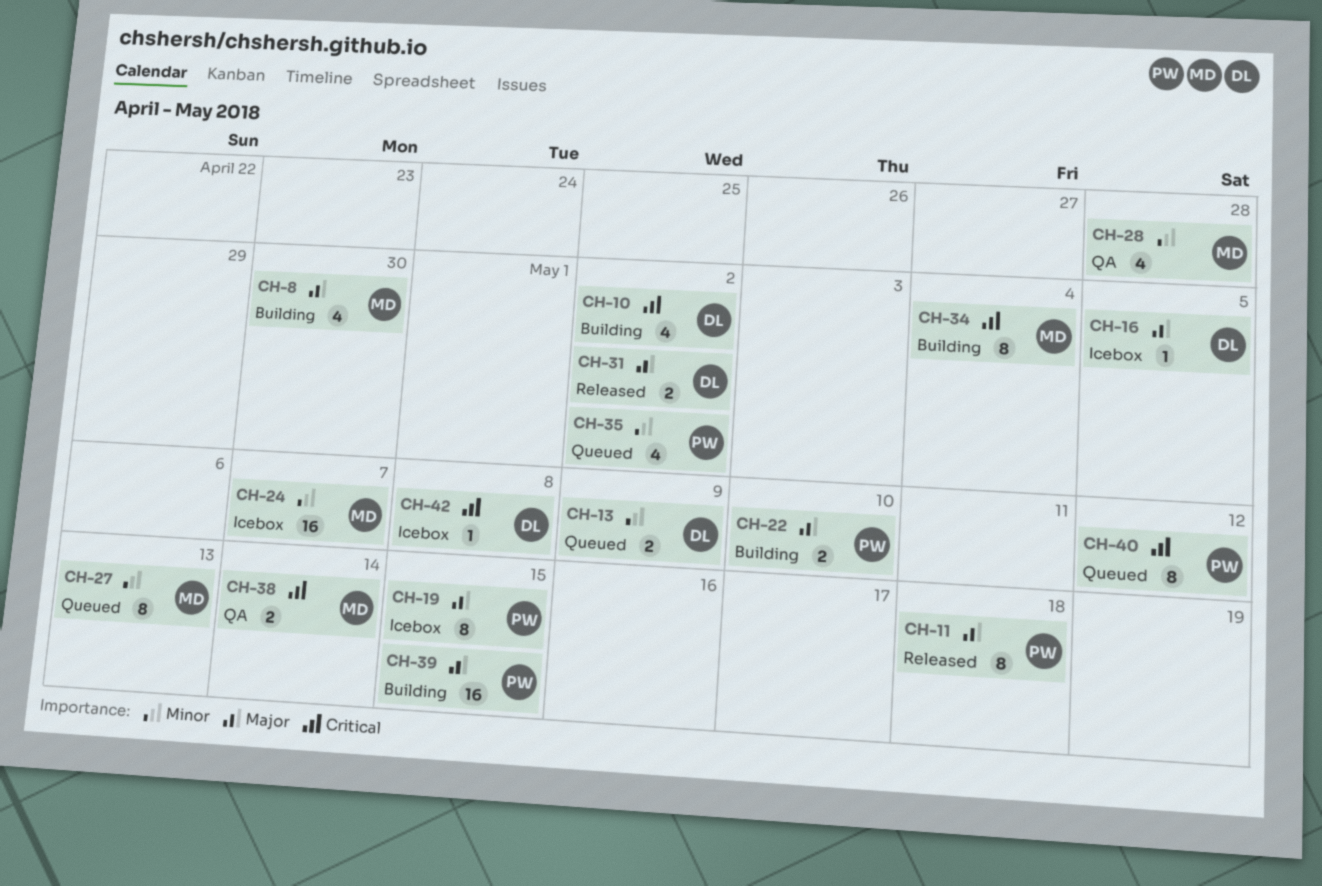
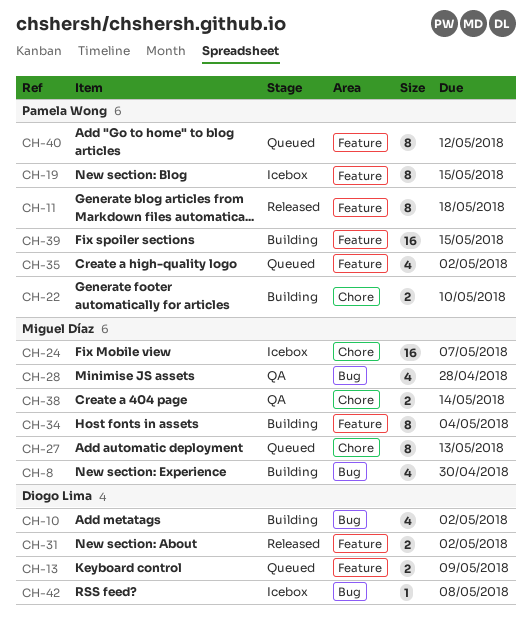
CH-16: present -> none

